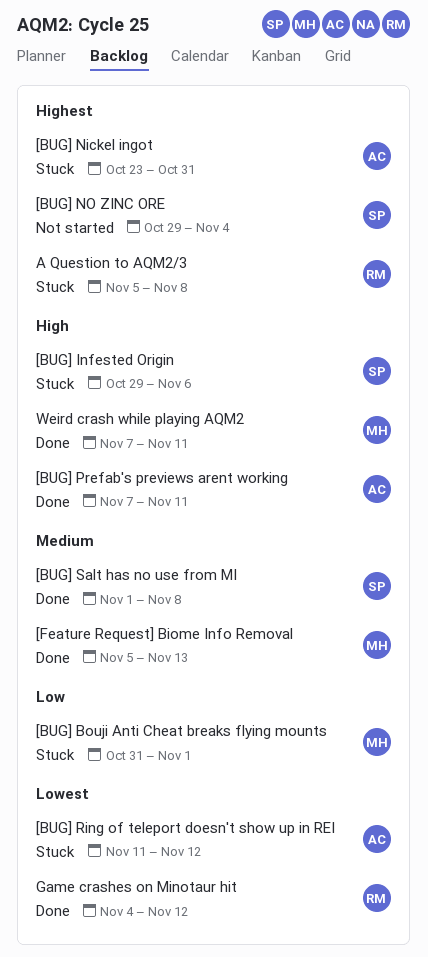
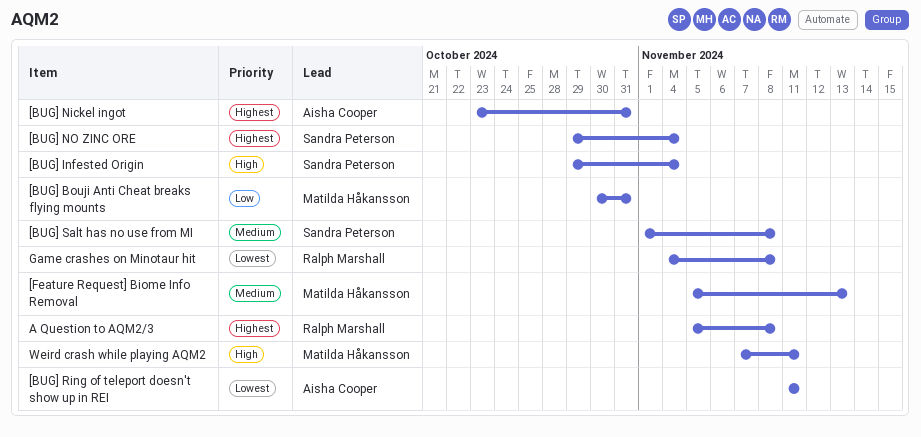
[BUG] Bouji Anti Cheat breaks flying mounts, start: Oct 31 -> Oct 30
[BUG] Bouji Anti Cheat breaks flying mounts, due: Nov 1 -> Oct 31
[BUG] Infested Origin, due: Nov 6 -> Nov 4
[BUG] Prefab's previews arent working: present -> none
[BUG] Ring of teleport doesn't show up in REI, due: Nov 12 -> Nov 11
Game crashes on Minotaur hit, due: Nov 12 -> Nov 8

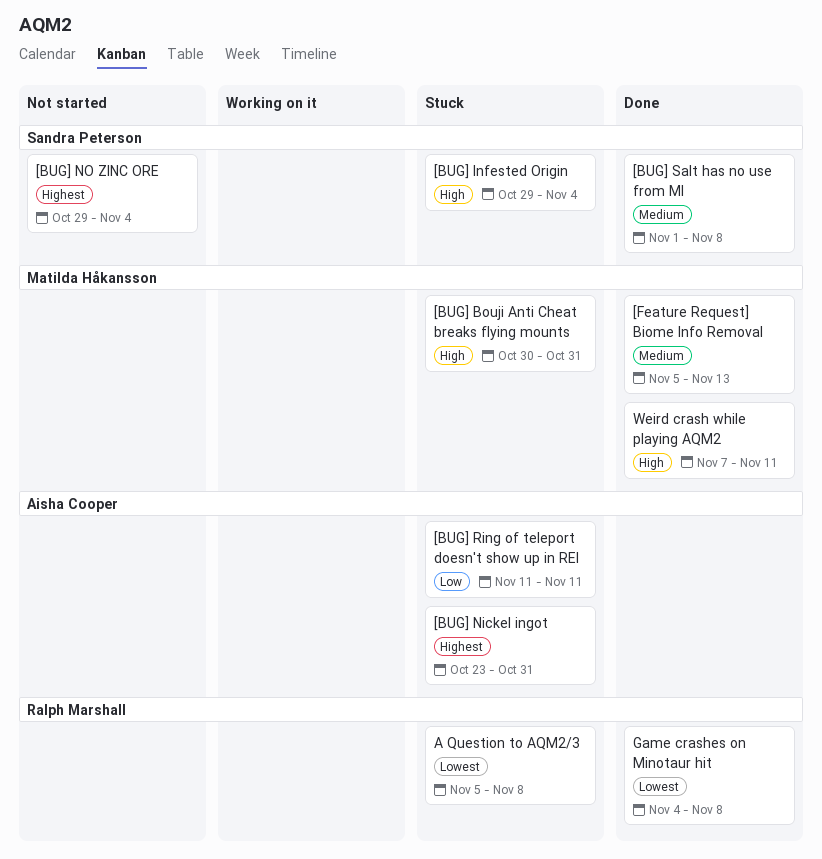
[BUG] Bouji Anti Cheat breaks flying mounts, priority: Low -> High
[BUG] Ring of teleport doesn't show up in REI, priority: Lowest -> Low
A Question to AQM2/3, priority: Highest -> Lowest

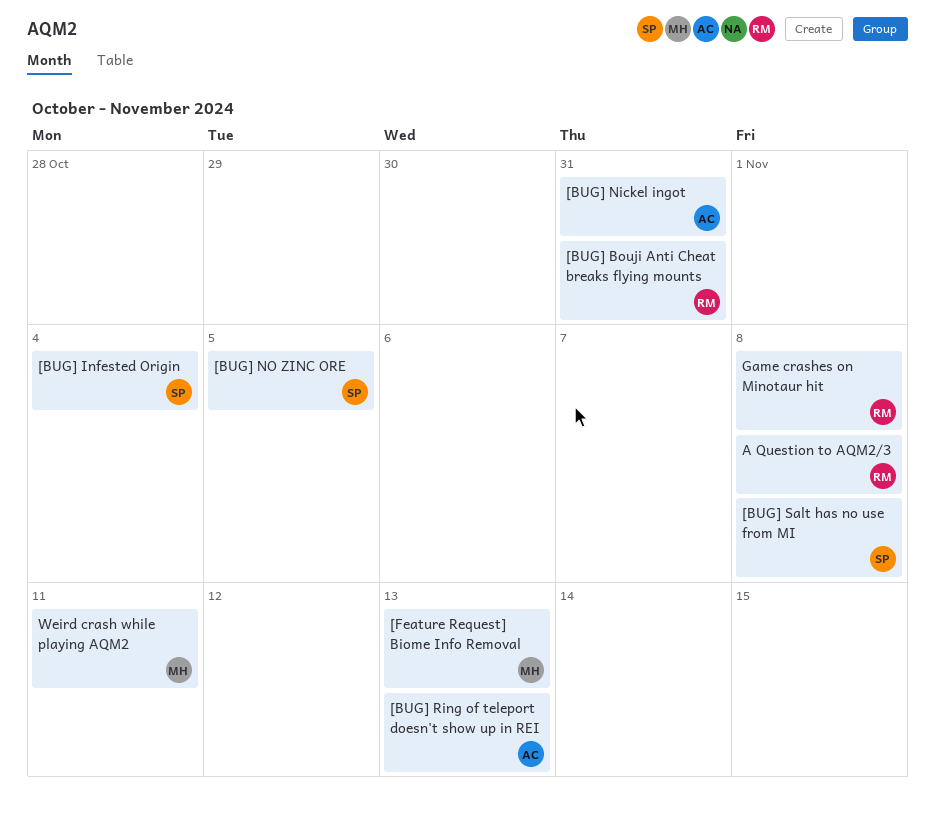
[BUG] Bouji Anti Cheat breaks flying mounts, owner: Matilda Håkansson -> Ralph Marshall
[BUG] NO ZINC ORE, due: Nov 4 -> Nov 5
[BUG] Ring of teleport doesn't show up in REI, due: Nov 11 -> Nov 13

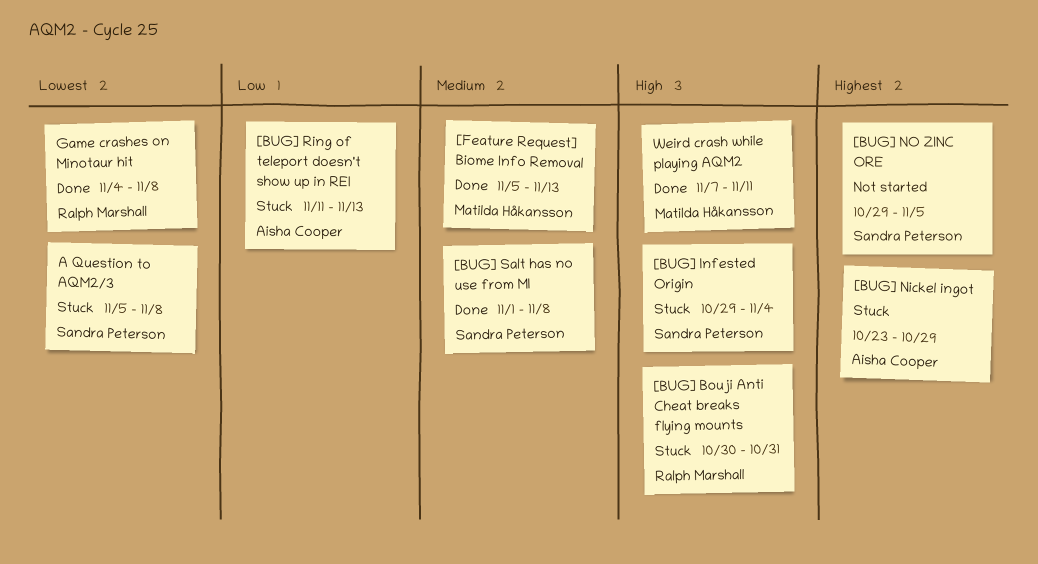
[BUG] Nickel ingot, due: Oct 31 -> Oct 29
A Question to AQM2/3, owner: Ralph Marshall -> Sandra Peterson

